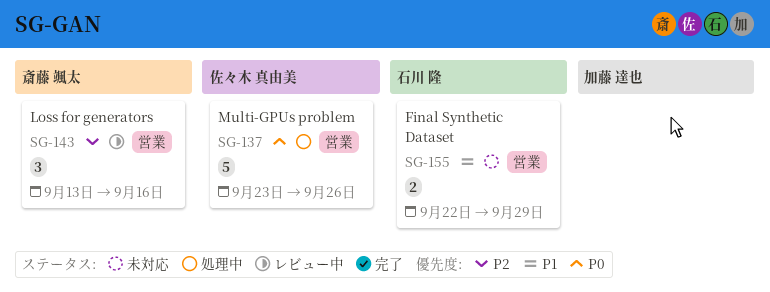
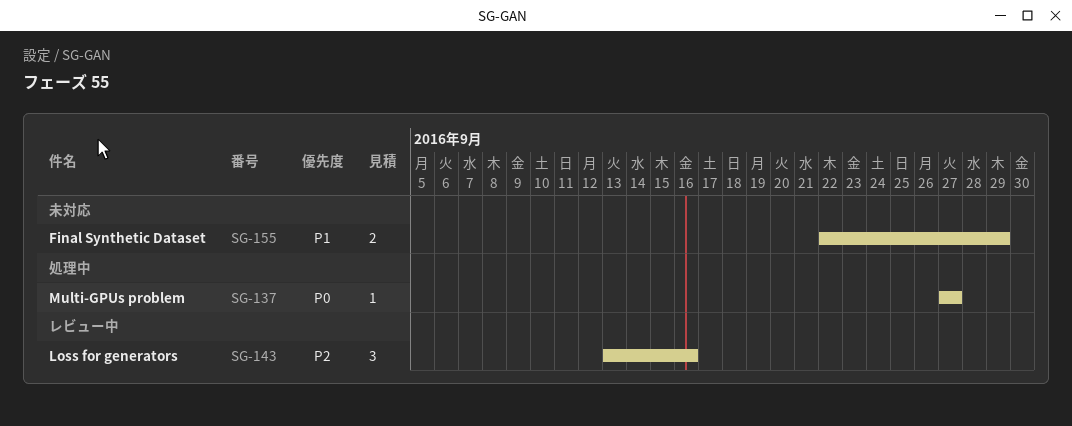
SG-137, estimate: 5 -> 1
SG-137, start: Sep 23 -> Sep 27
SG-137, due: Sep 26 -> Sep 27

